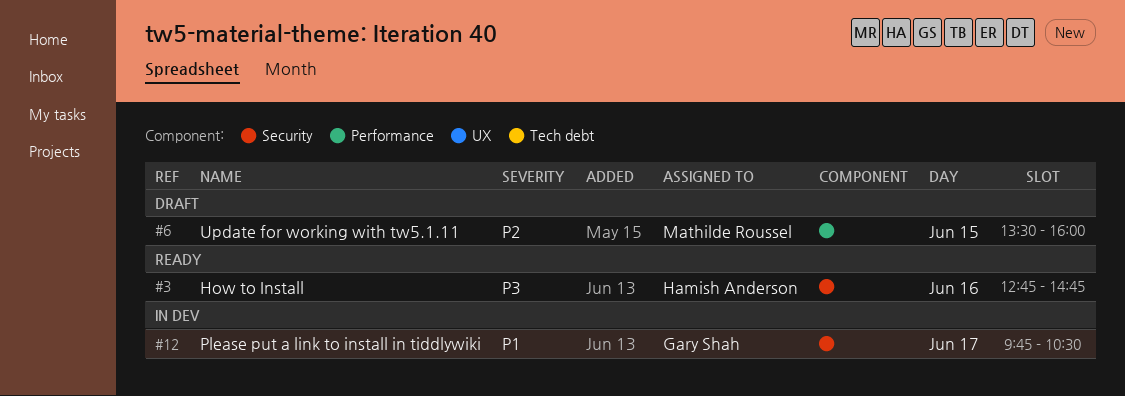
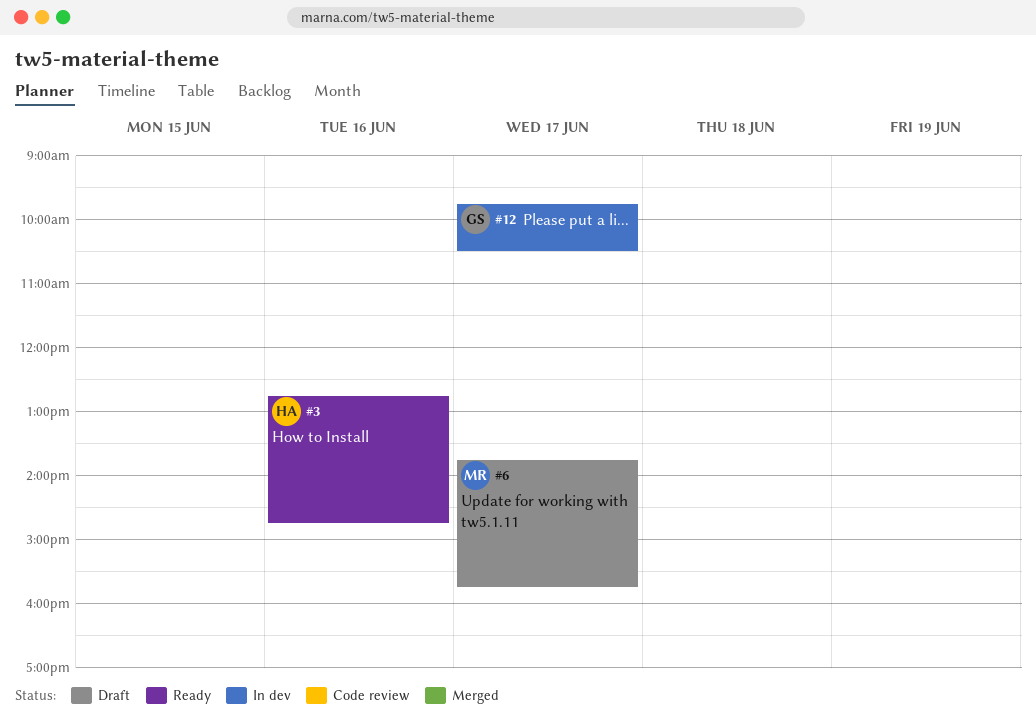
#6, day: Jun 15 -> Jun 17
#6, begins: 13:30 -> 13:45
#6, ends: 16:00 -> 15:45

